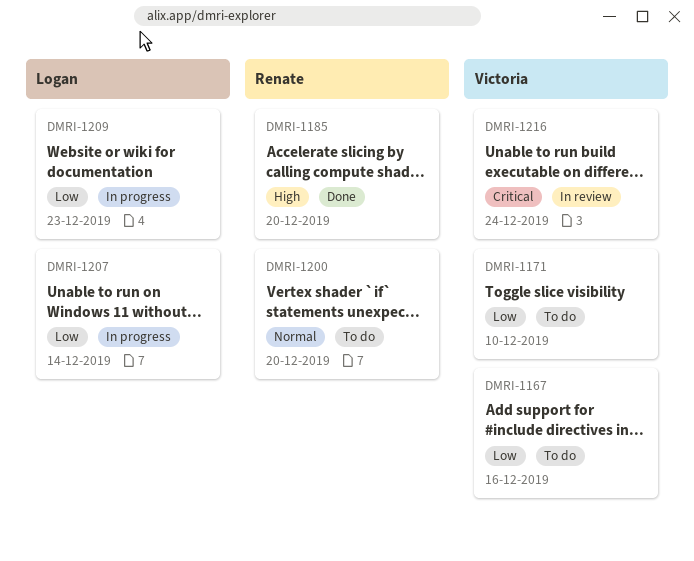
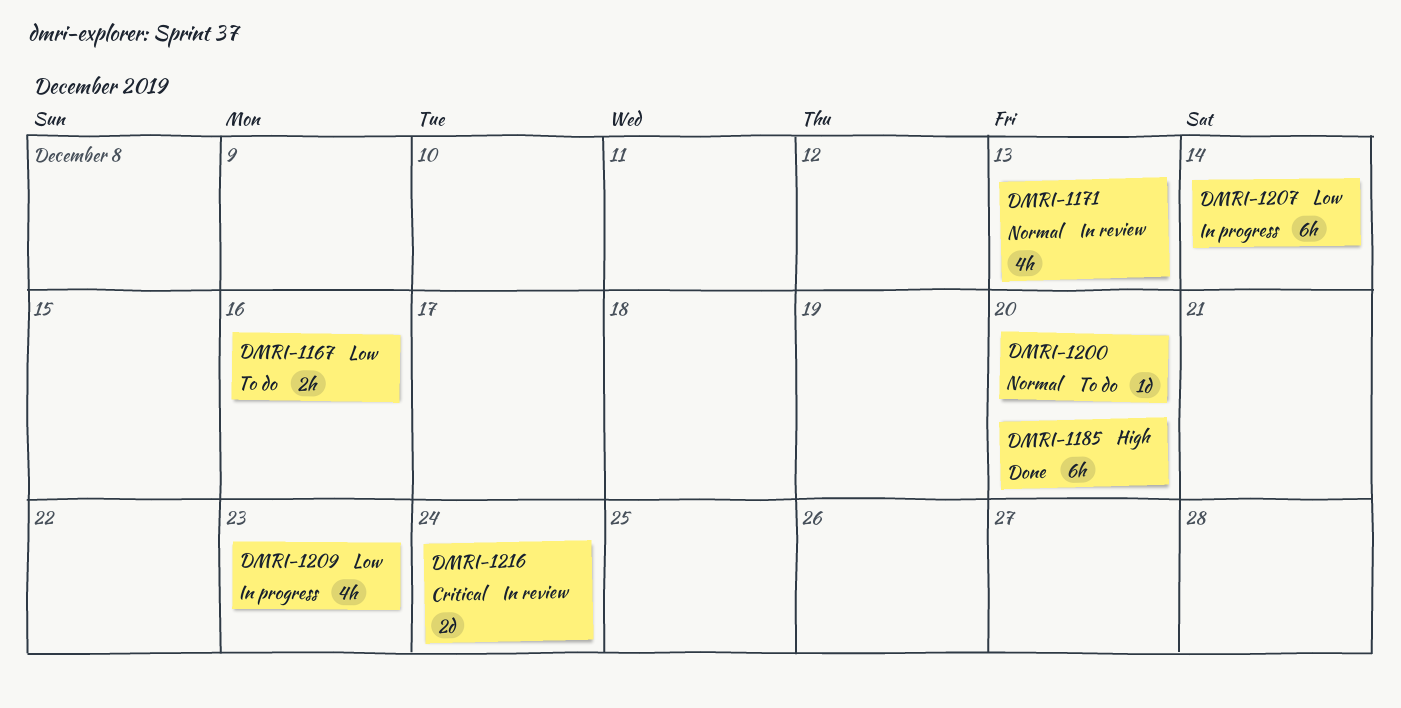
DMRI-1171, status: To do -> In review
DMRI-1171, priority: Low -> Normal
DMRI-1171, due: Dec 10 -> Dec 13

